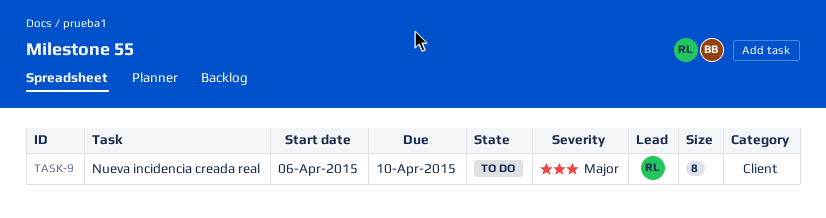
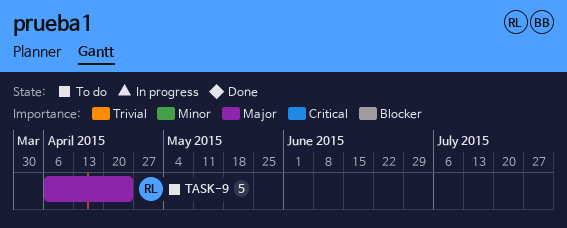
TASK-9, estimate: 8 -> 5
TASK-9, due: Apr 10 -> Apr 24

